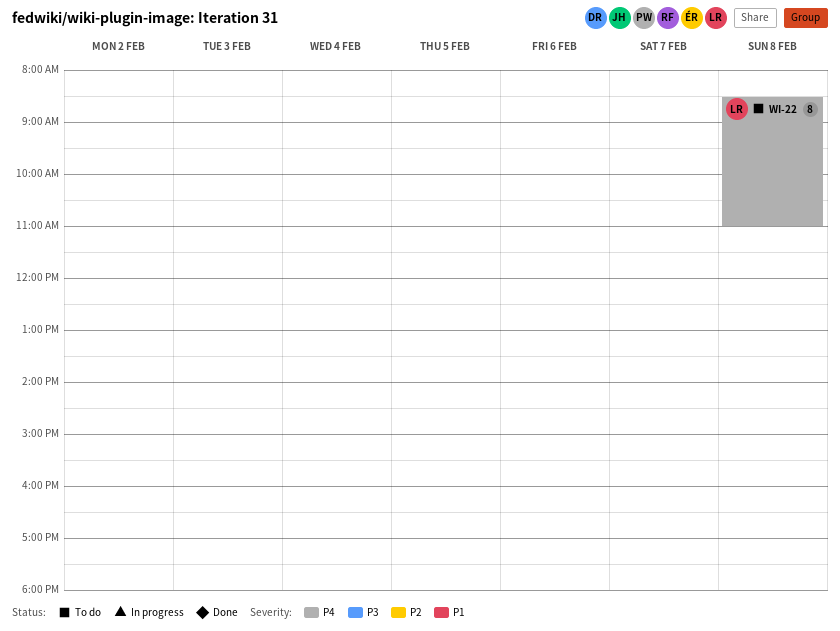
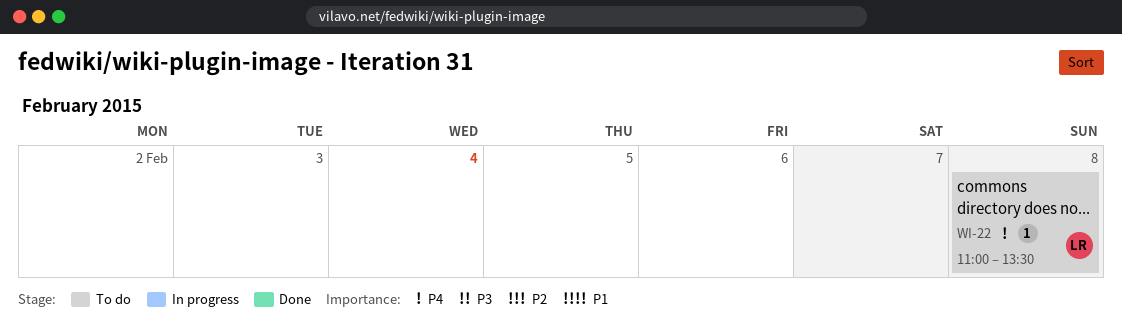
WI-22, estimate: 8 -> 1
WI-22, begins: 08:30 -> 11:00
WI-22, ends: 11:00 -> 13:30

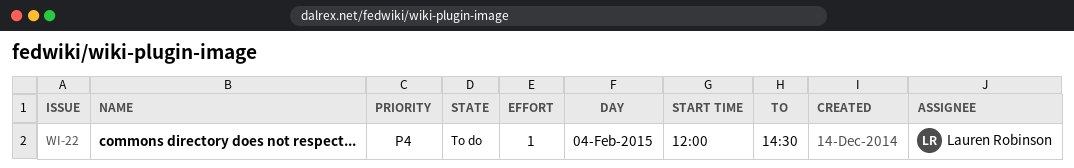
WI-22, day: Feb 8 -> Feb 4
WI-22, begins: 11:00 -> 12:00
WI-22, ends: 13:30 -> 14:30

